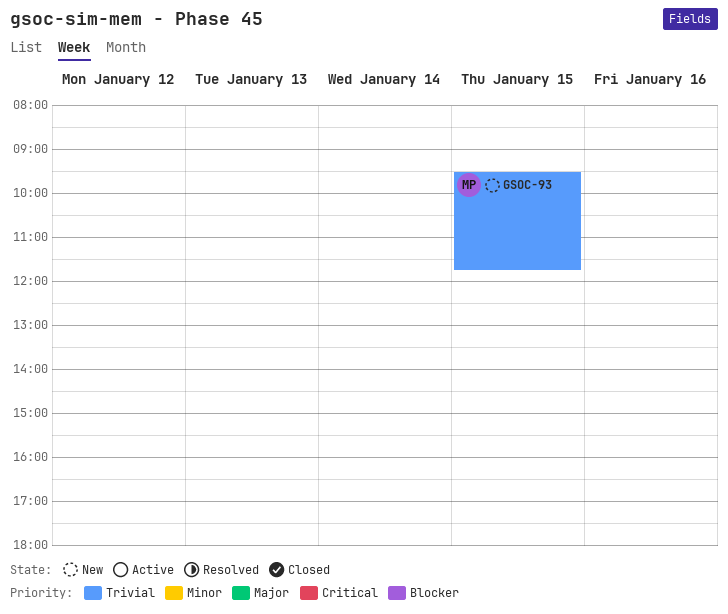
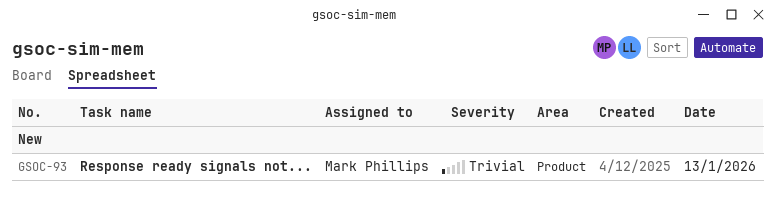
GSOC-93, day: Jan 15 -> Jan 13

